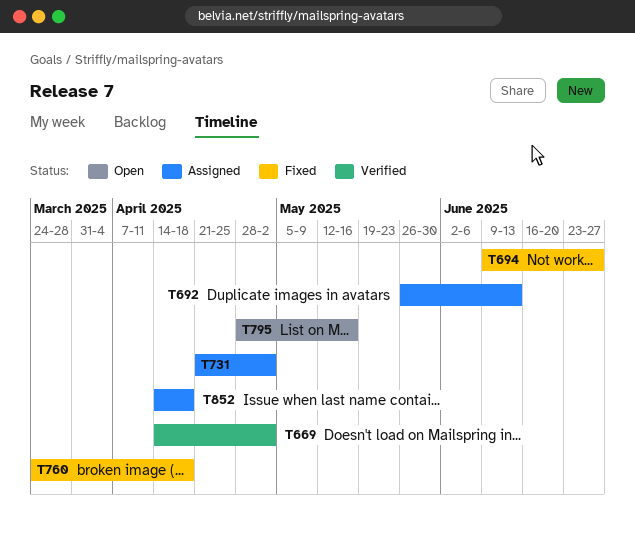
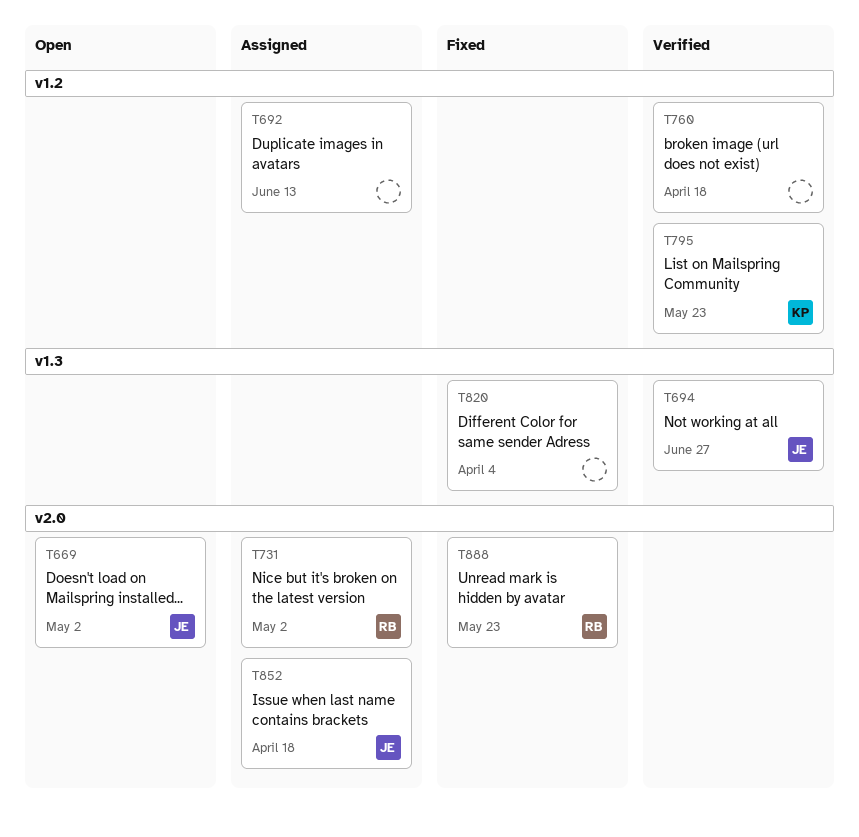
T669, status: Verified -> Open
T694, status: Fixed -> Verified
T760, status: Fixed -> Verified
T795, status: Open -> Verified
T795, due: May 16 -> May 23
T820: none -> present
T888: none -> present

